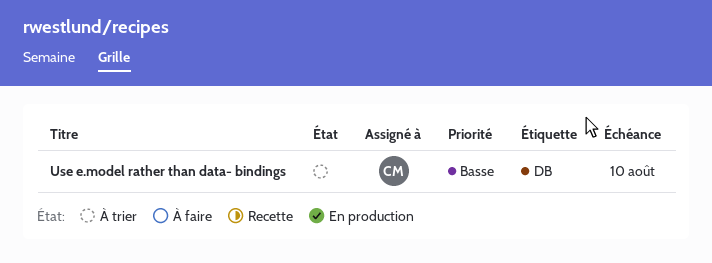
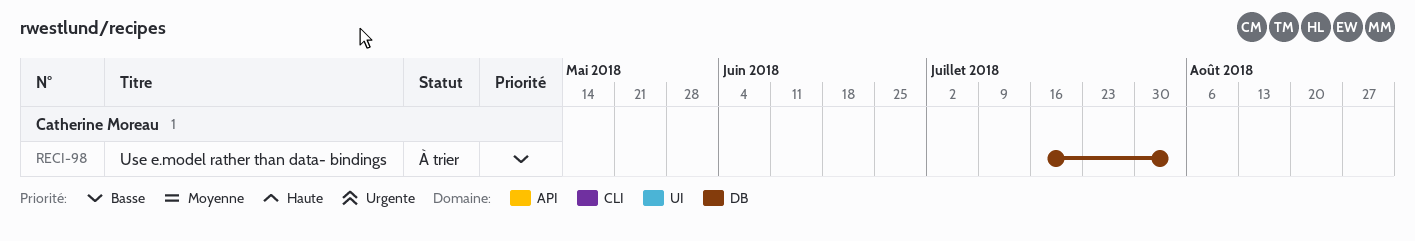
Use e.model rather than data- bindings, due: Aug 10 -> Aug 3

